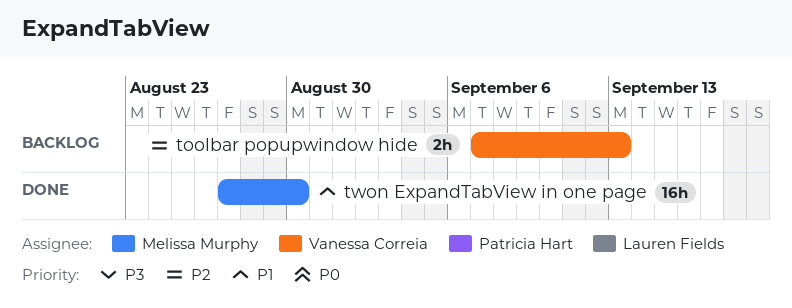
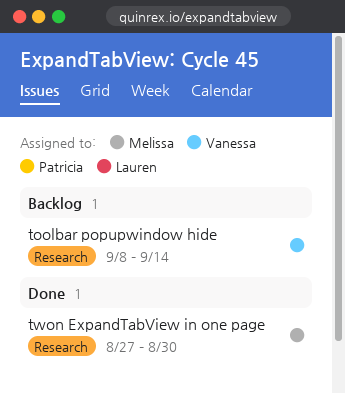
toolbar popupwindow hide, start: Sep 7 -> Sep 8
toolbar popupwindow hide, due: Sep 13 -> Sep 14

